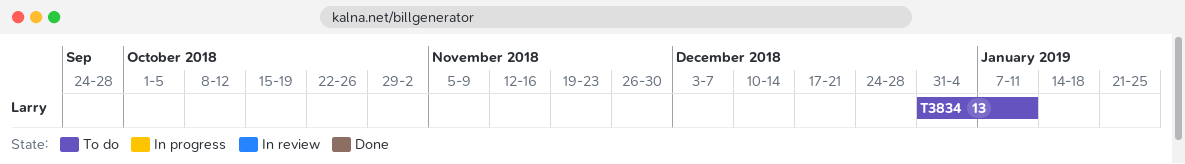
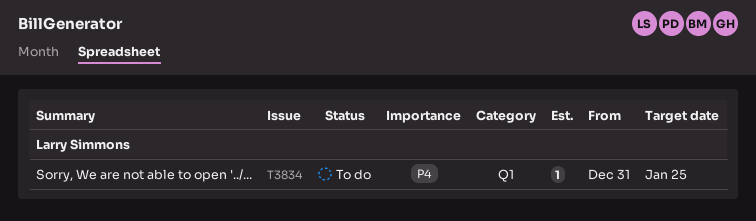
T3834, estimate: 13 -> 1
T3834, due: Jan 11 -> Jan 25

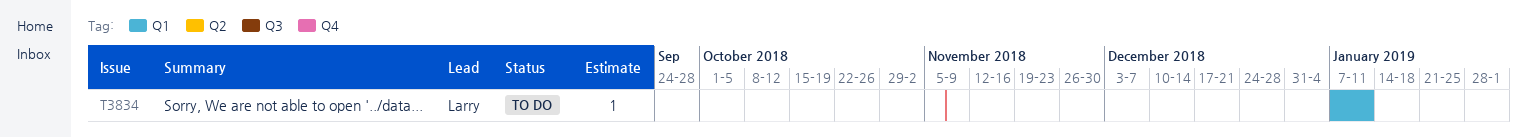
T3834, start: Dec 31 -> Jan 7
T3834, due: Jan 25 -> Jan 11

